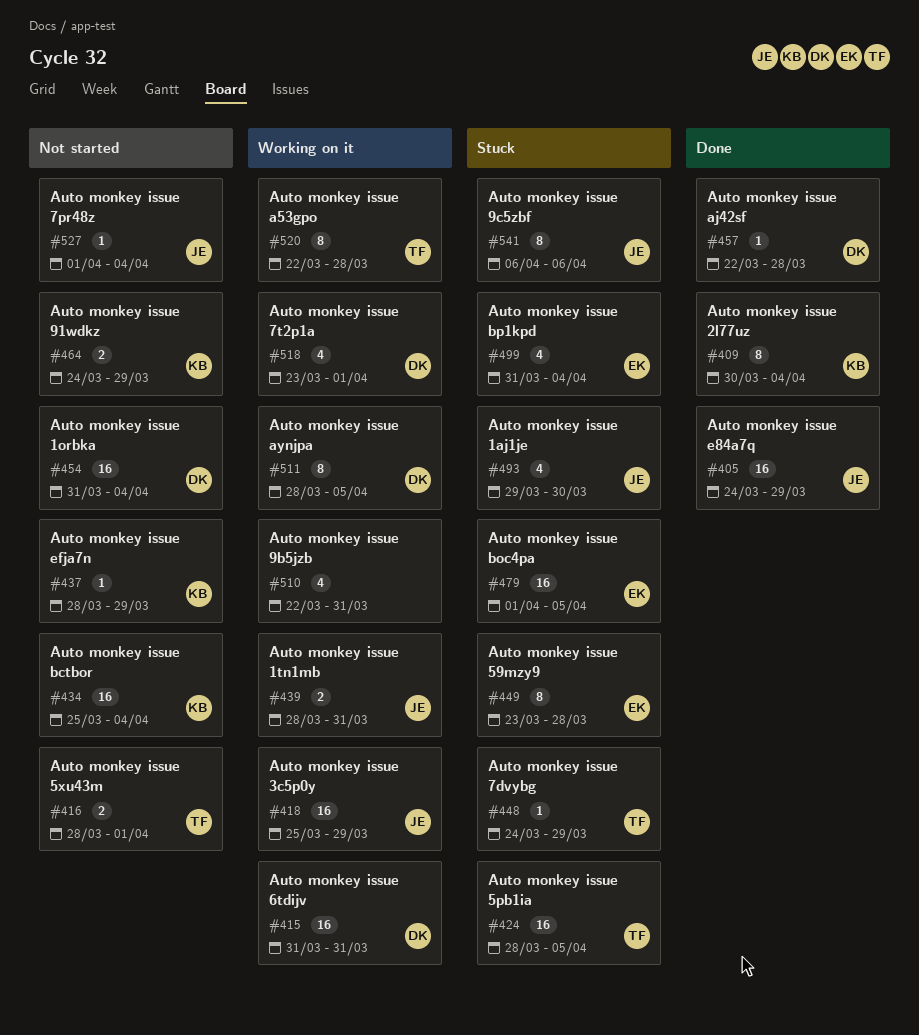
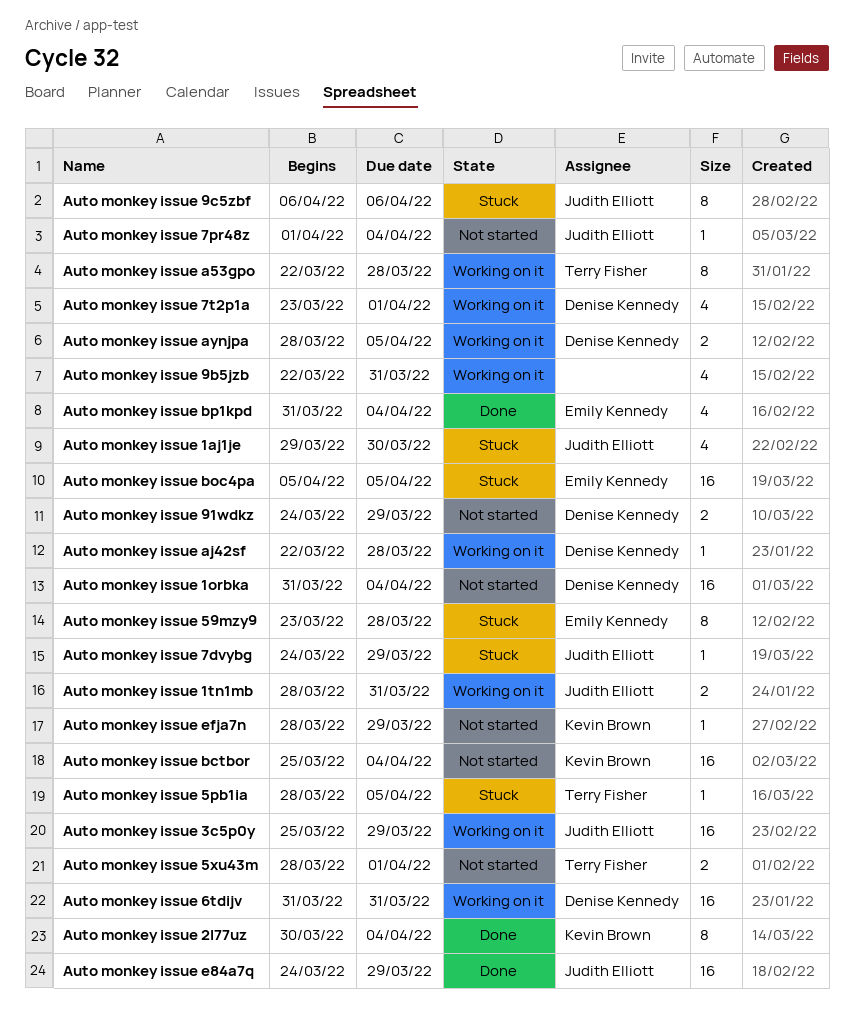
Auto monkey issue 5pb1ia, estimate: 16 -> 1
Auto monkey issue 7dvybg, owner: Terry Fisher -> Judith Elliott
Auto monkey issue 91wdkz, owner: Kevin Brown -> Denise Kennedy
Auto monkey issue aj42sf, status: Done -> Working on it
Auto monkey issue aynjpa, estimate: 8 -> 2
Auto monkey issue boc4pa, start: Apr 1 -> Apr 5
Auto monkey issue bp1kpd, status: Stuck -> Done

